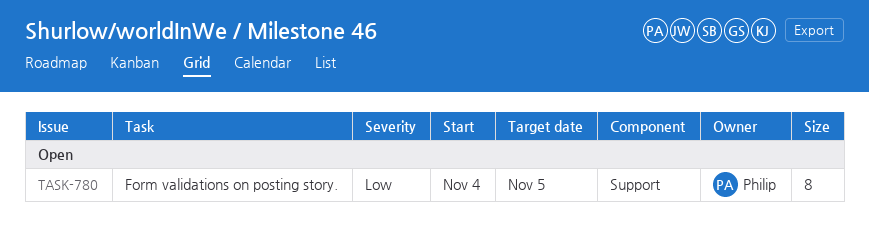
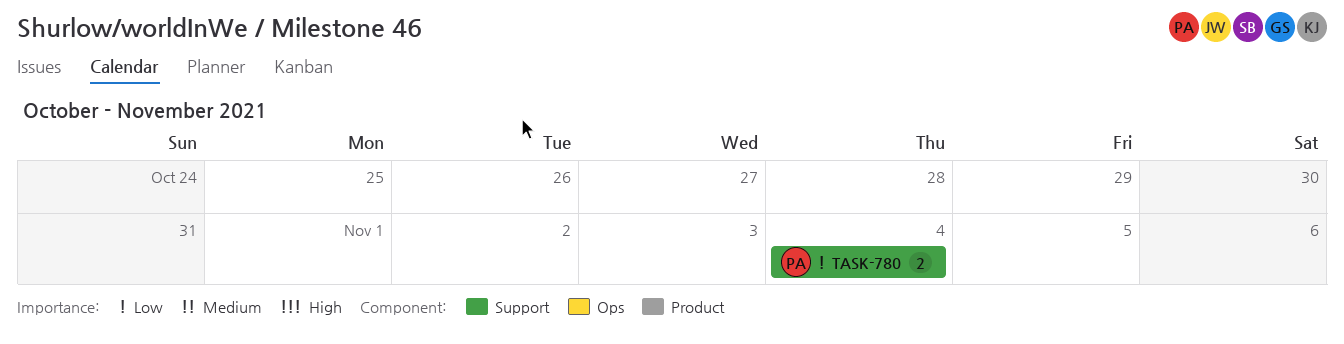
TASK-780, estimate: 8 -> 2
TASK-780, due: Nov 5 -> Nov 4

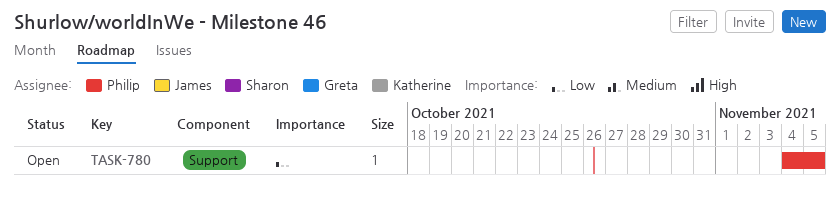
TASK-780, estimate: 2 -> 1
TASK-780, due: Nov 4 -> Nov 5

